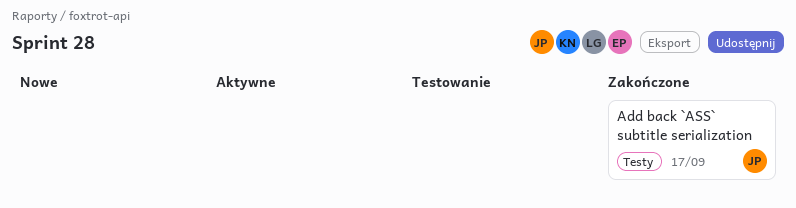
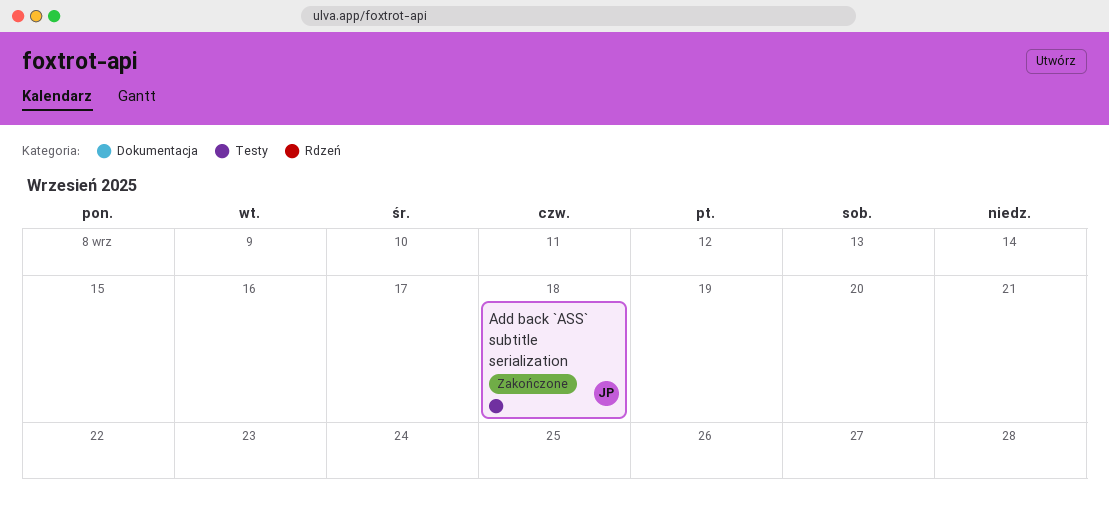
Add back `ASS` subtitle serialization, due: Sep 17 -> Sep 18

